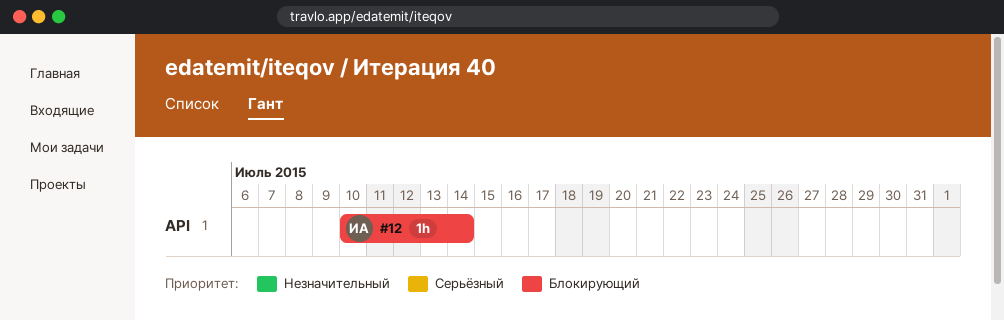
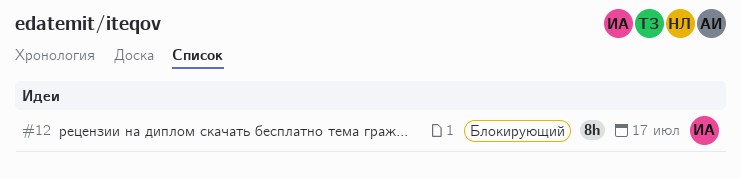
#12, estimate: 1h -> 8h
#12, due: Jul 14 -> Jul 17

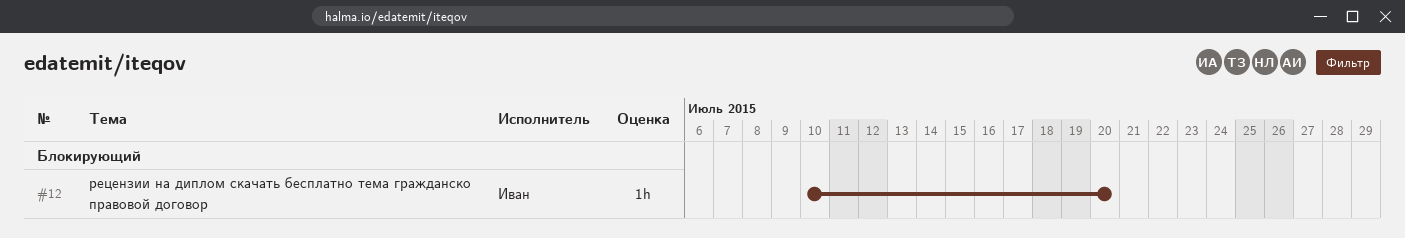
#12, estimate: 8h -> 1h
#12, due: Jul 17 -> Jul 20

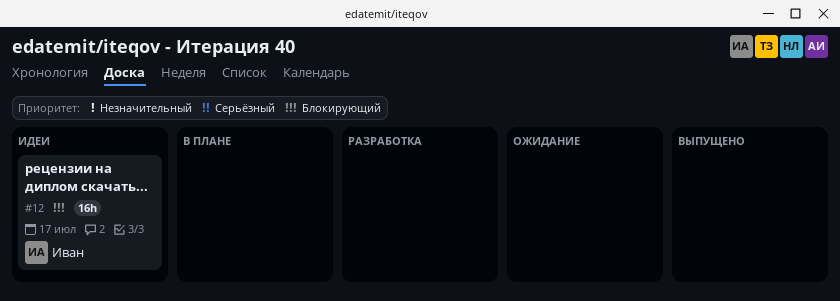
#12, estimate: 1h -> 16h
#12, due: Jul 20 -> Jul 17

